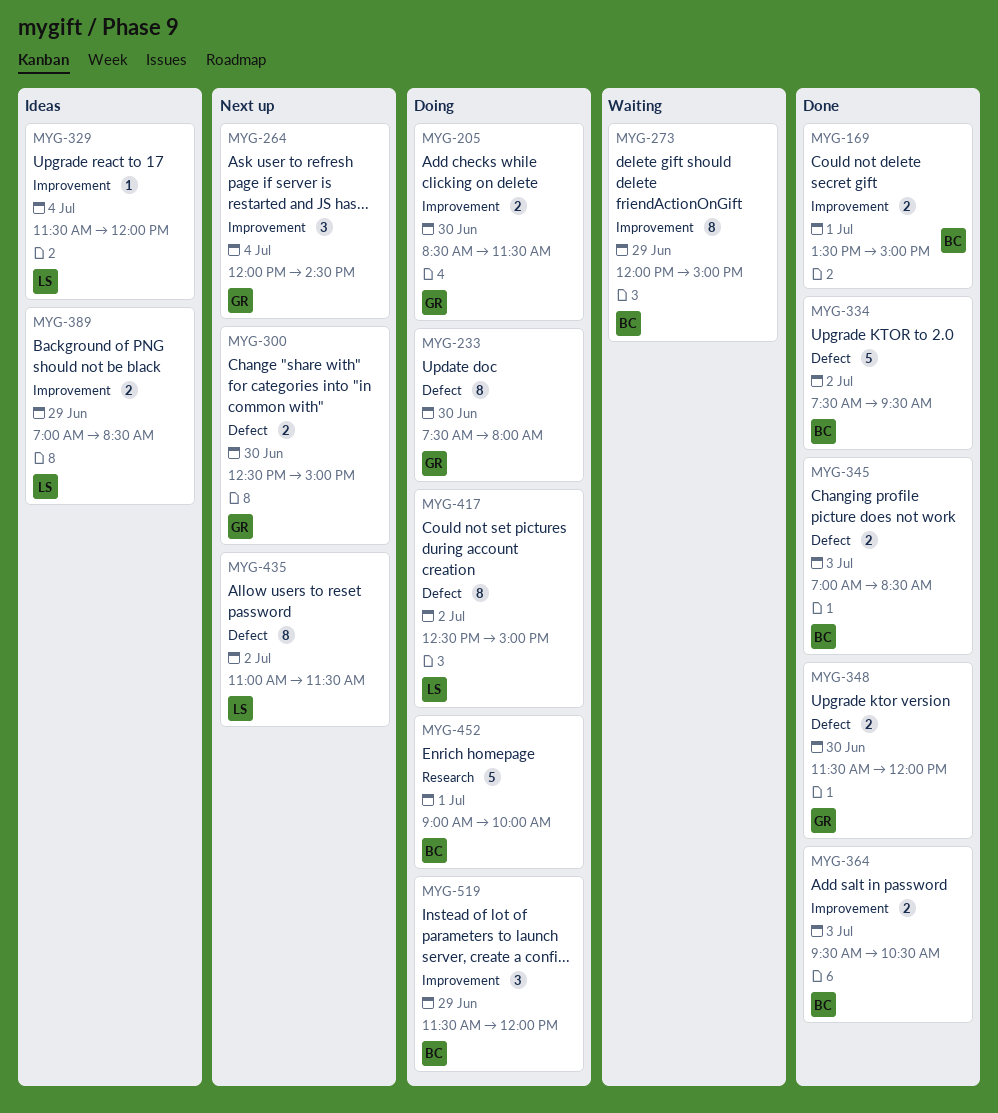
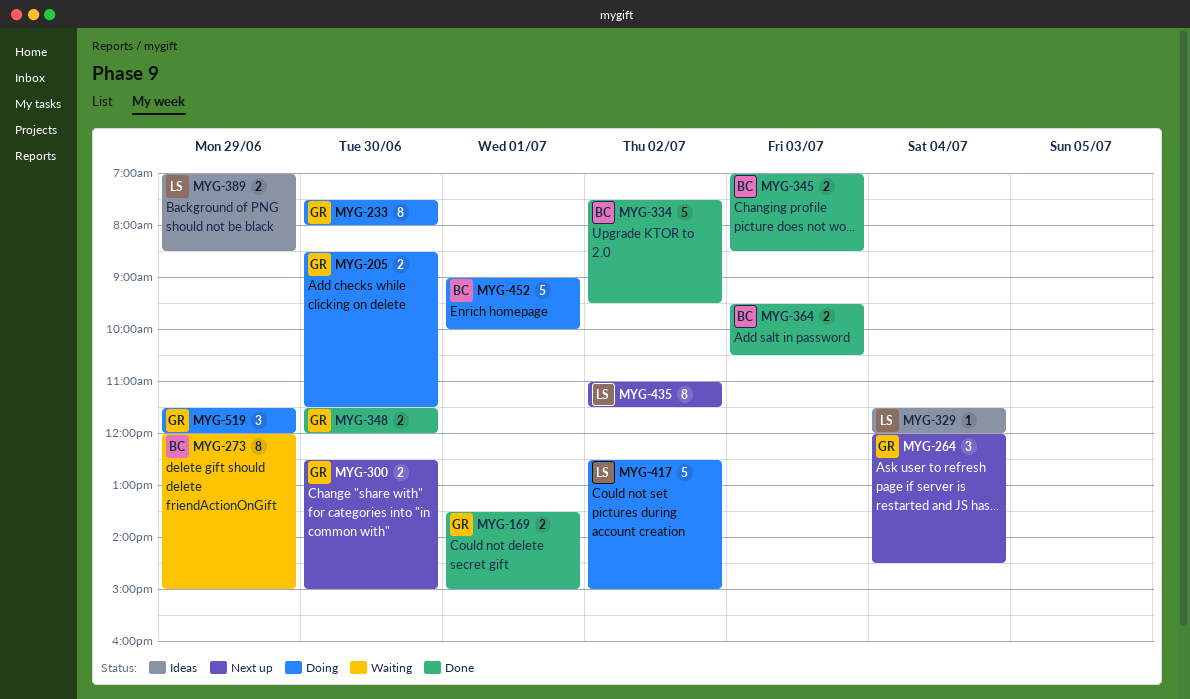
MYG-169, owner: BC -> GR
MYG-417, estimate: 8 -> 5
MYG-519, owner: BC -> GR

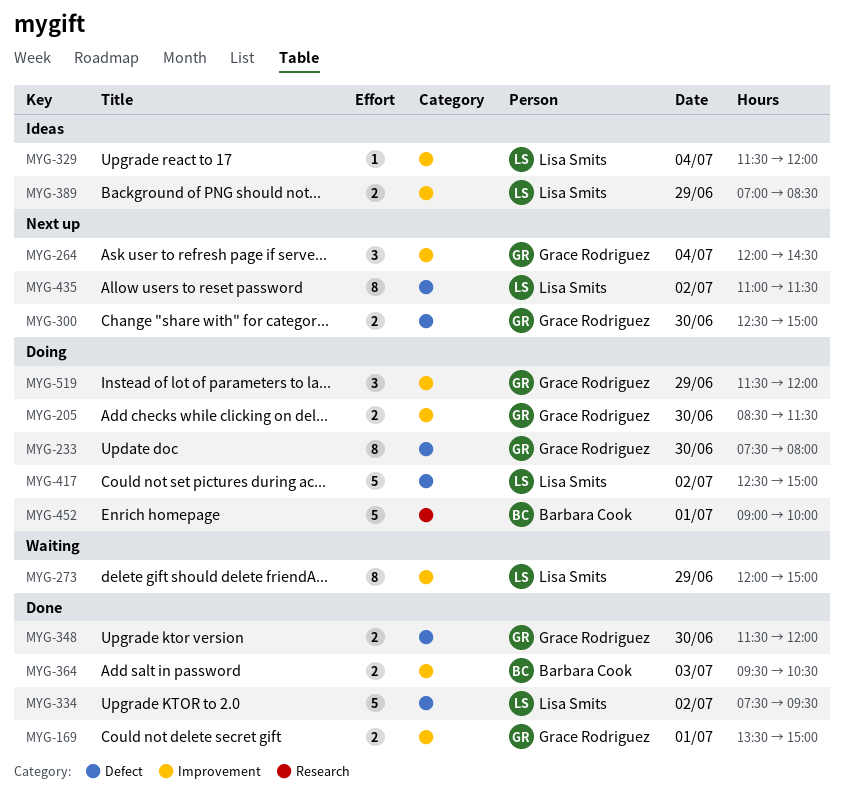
MYG-273, owner: Barbara Cook -> Lisa Smits
MYG-334, owner: Barbara Cook -> Lisa Smits
MYG-345: present -> none

